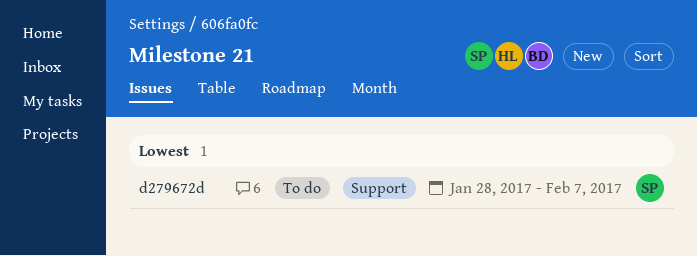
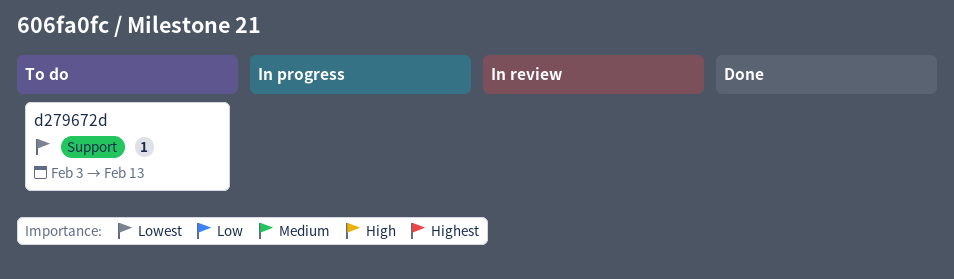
d279672d, start: Jan 28 -> Feb 3
d279672d, due: Feb 7 -> Feb 13

